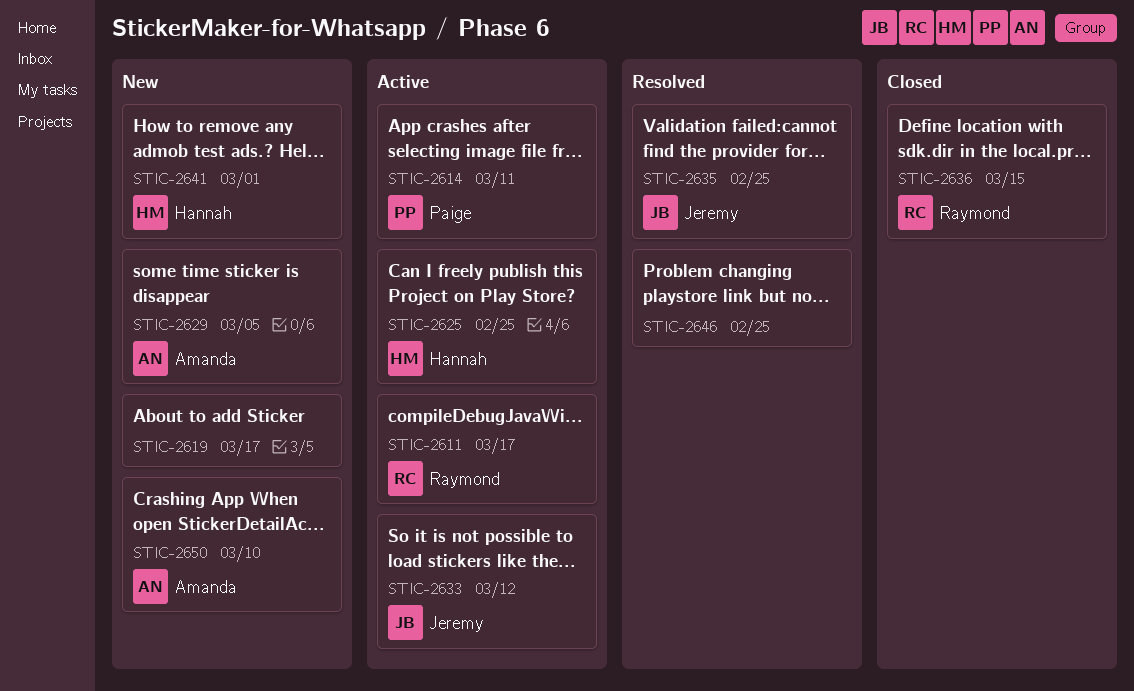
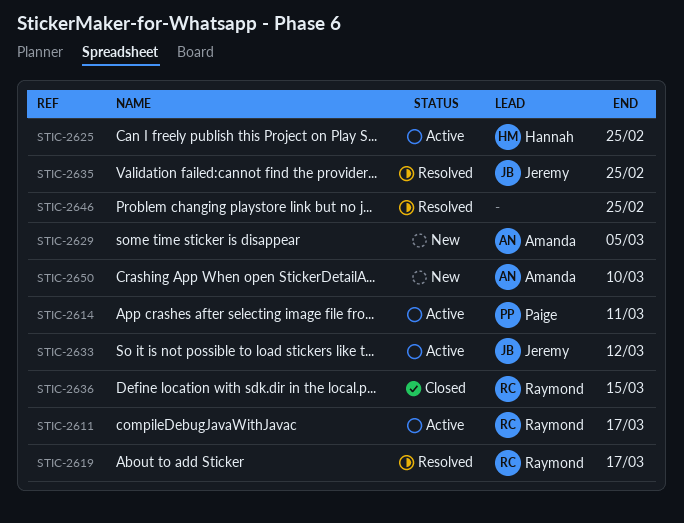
STIC-2619, status: New -> Resolved
STIC-2619, owner: none -> Raymond
STIC-2641: present -> none

